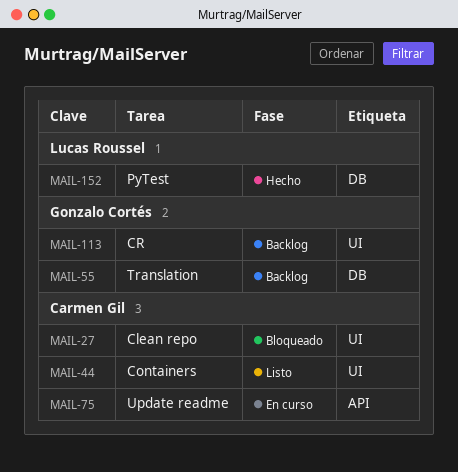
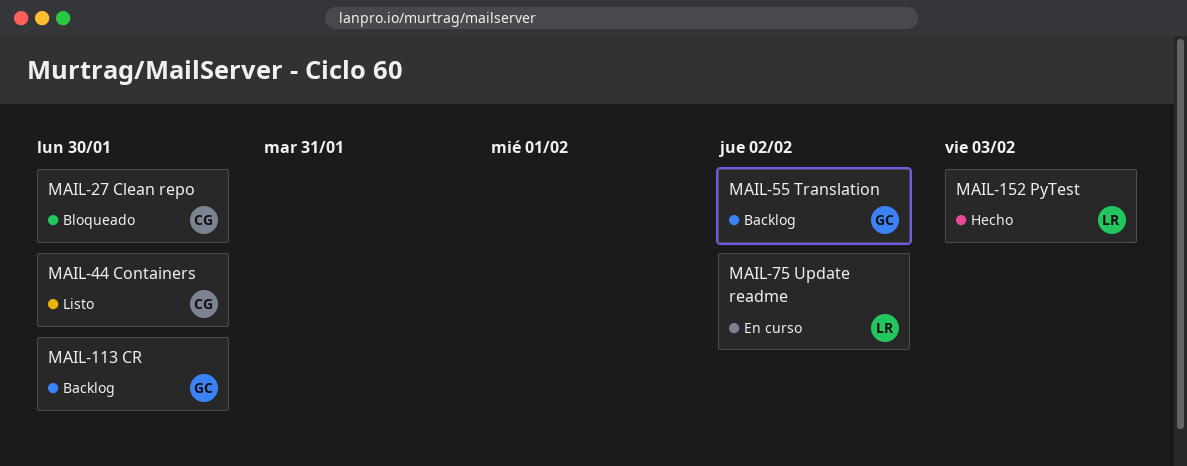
MAIL-75, owner: Carmen Gil -> Lucas Roussel

